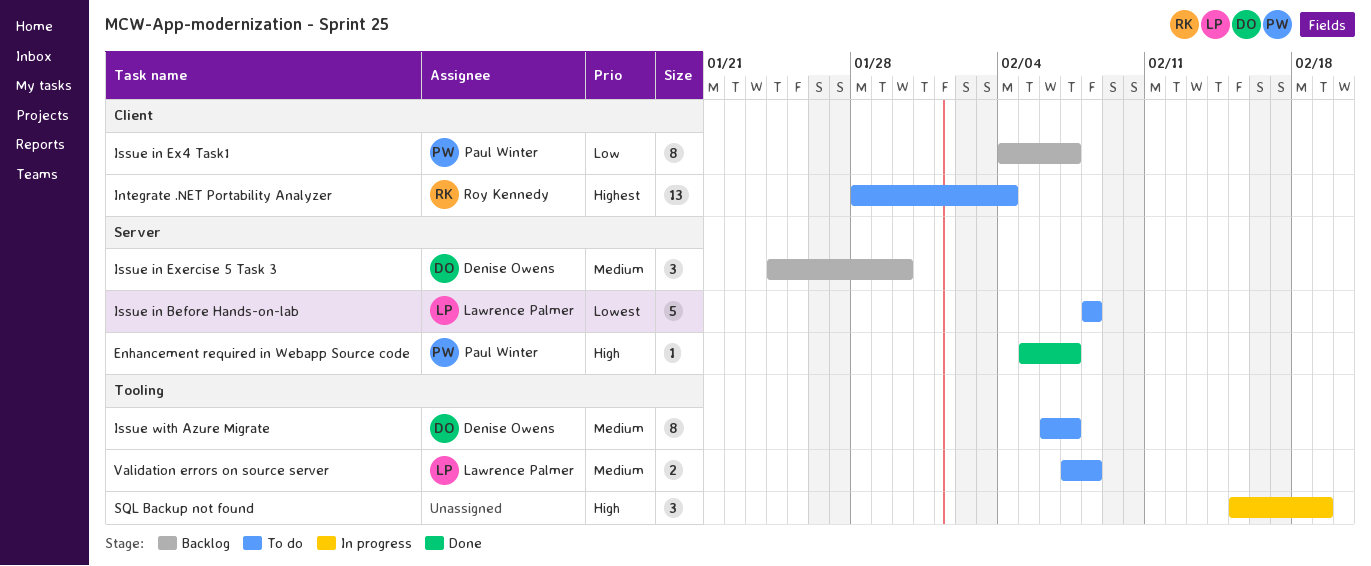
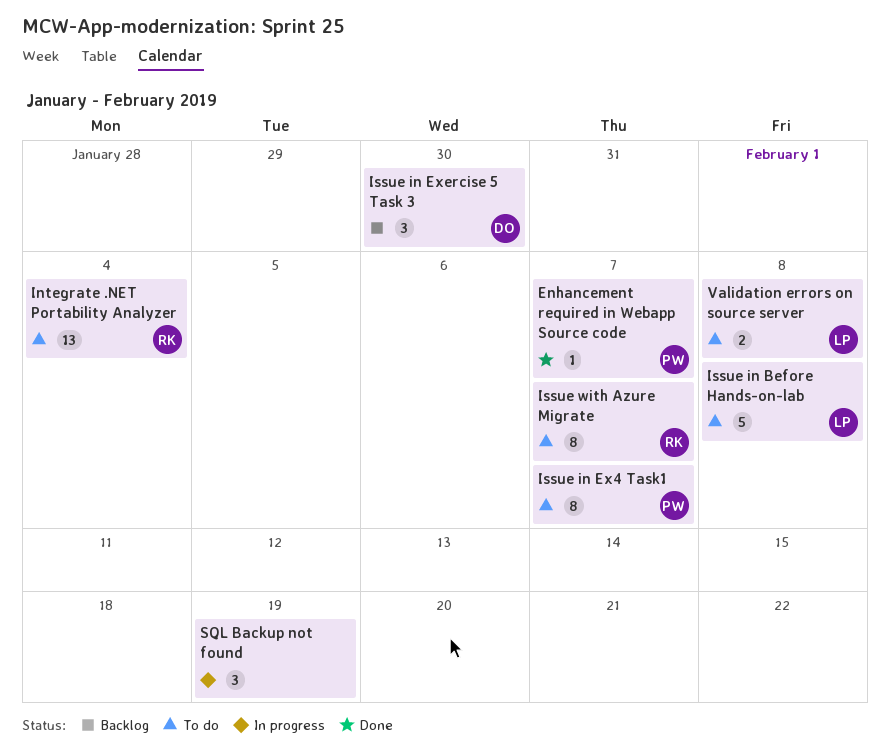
Issue in Ex4 Task1, status: Backlog -> To do
Issue with Azure Migrate, owner: Denise Owens -> Roy Kennedy

